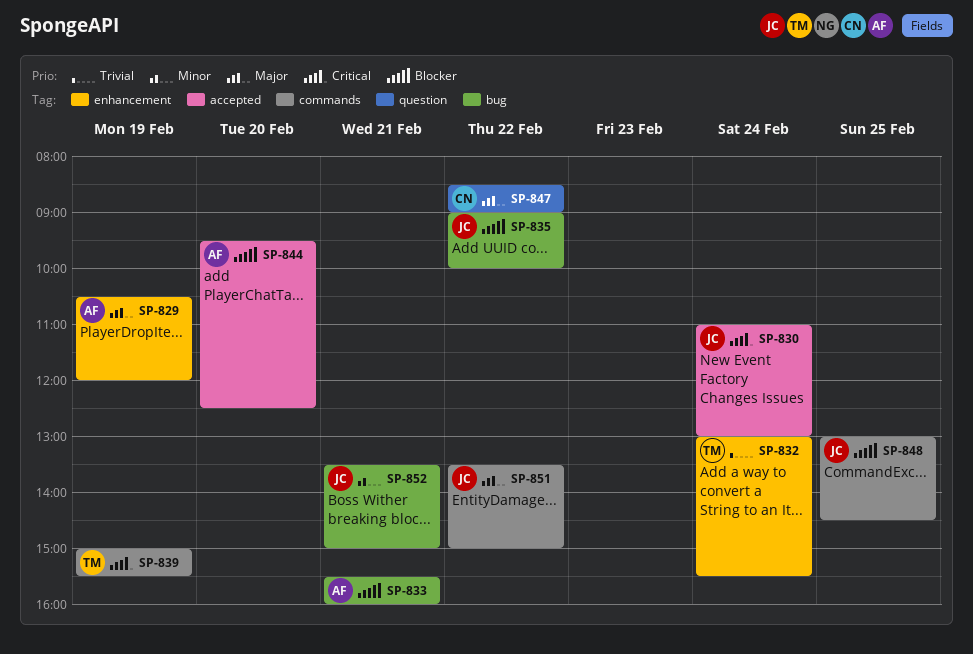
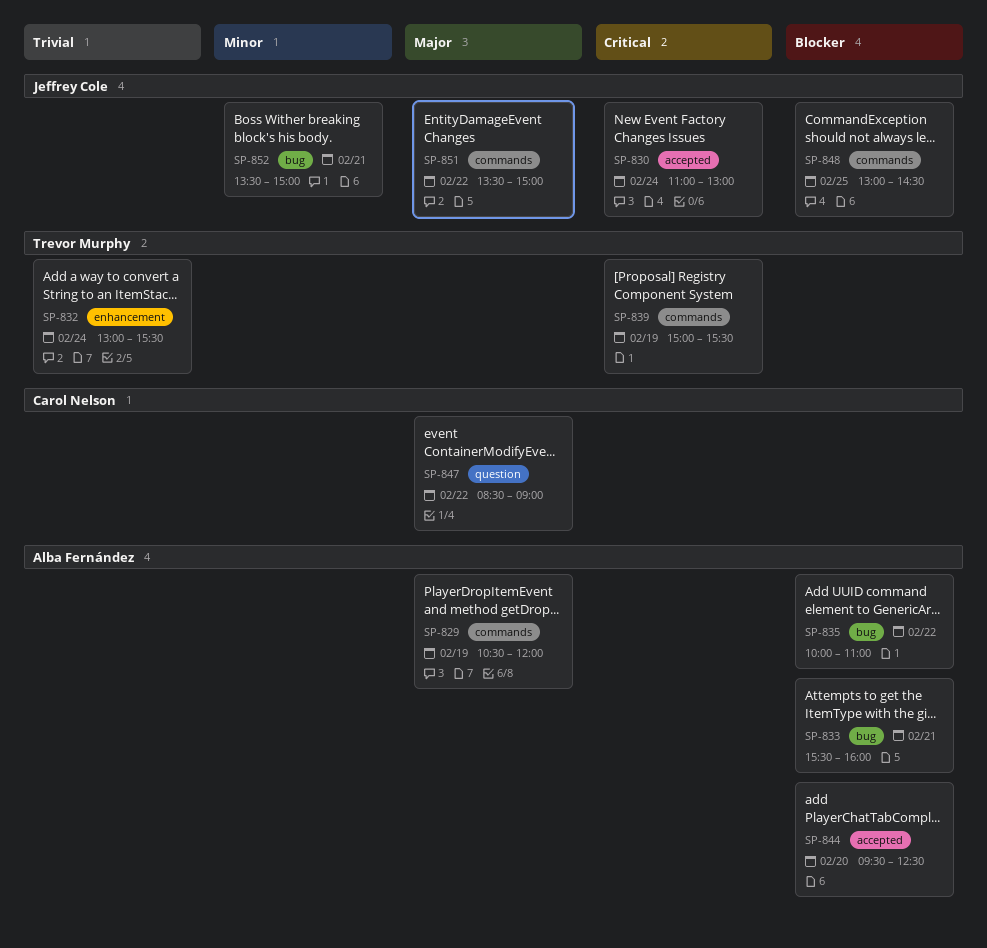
SP-829, label: enhancement -> commands
SP-835, owner: Jeffrey Cole -> Alba Fernández
SP-835, begins: 09:00 -> 10:00
SP-835, ends: 10:00 -> 11:00

